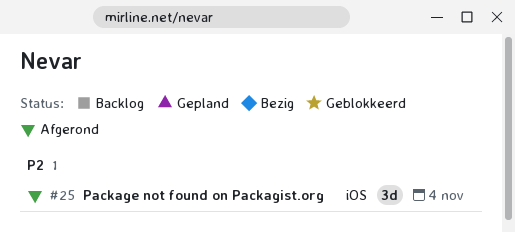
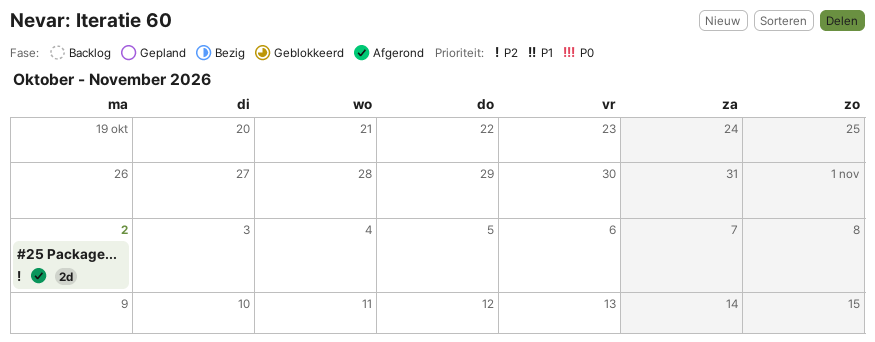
#25, estimate: 3d -> 2d
#25, due: Nov 4 -> Nov 2

